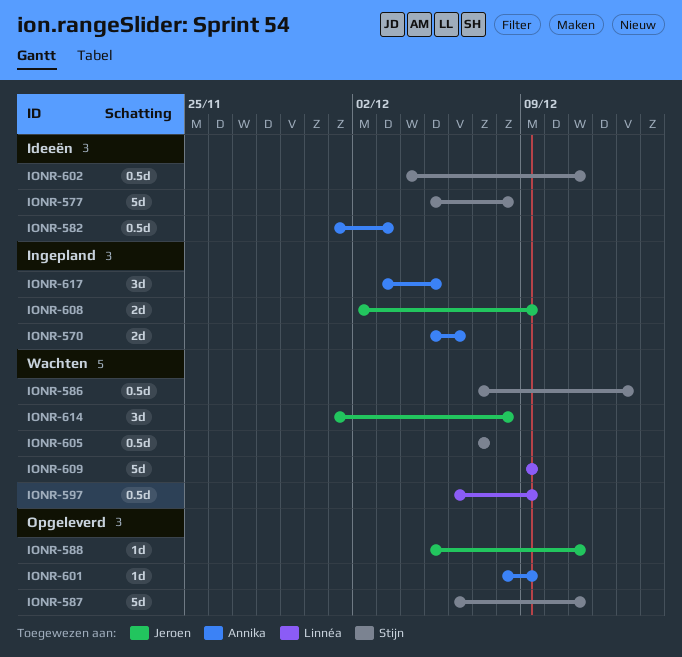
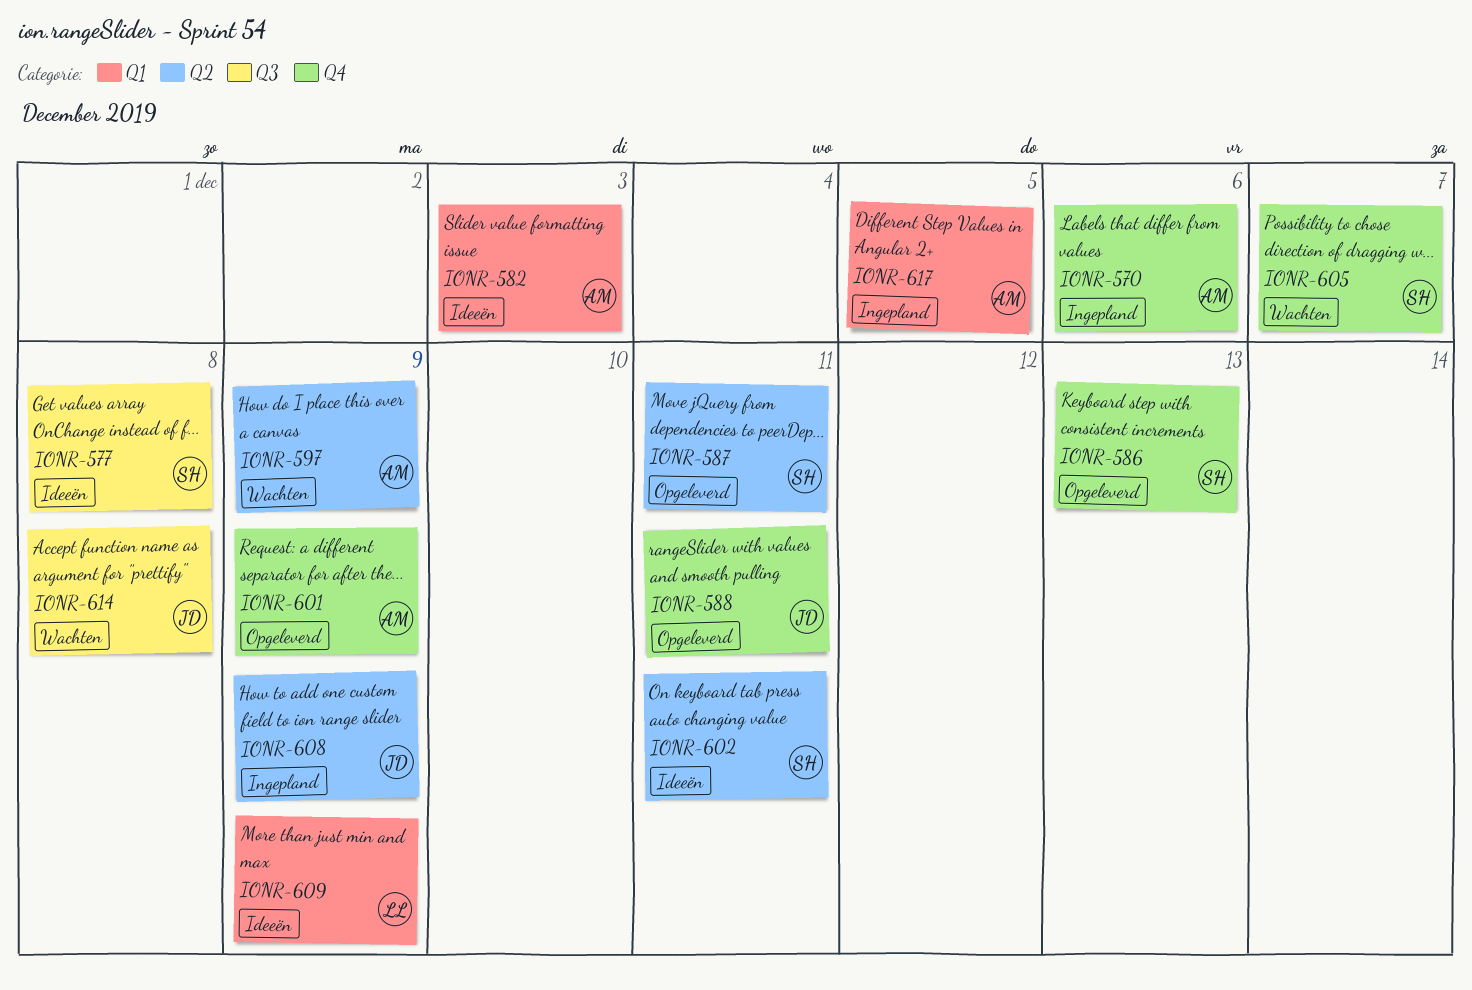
IONR-586, status: Wachten -> Opgeleverd
IONR-597, owner: Linnéa -> Annika
IONR-609, status: Wachten -> Ideeën

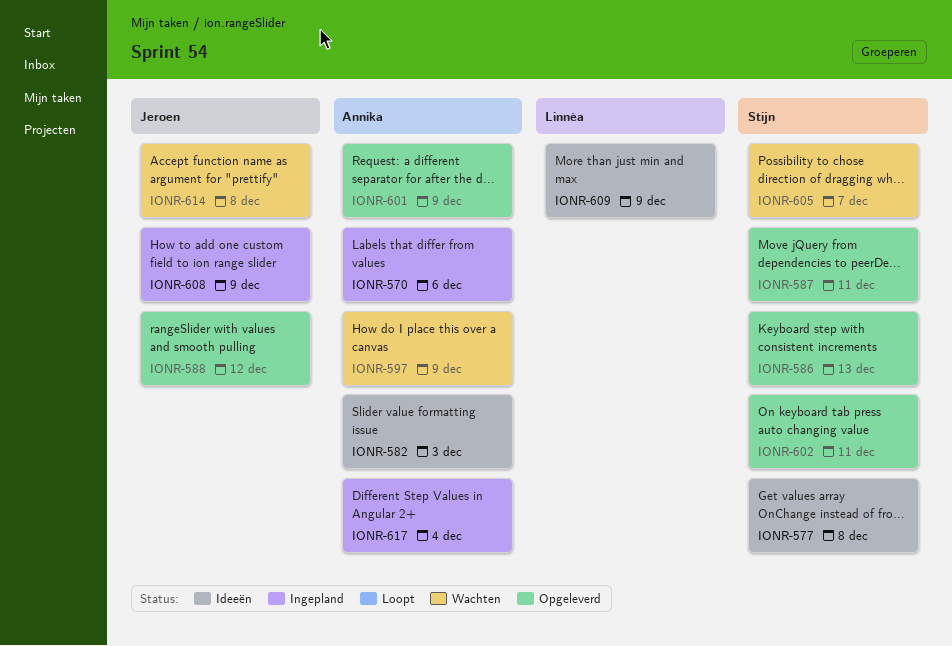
IONR-588, due: Dec 11 -> Dec 12
IONR-602, status: Ideeën -> Opgeleverd
IONR-617, due: Dec 5 -> Dec 4

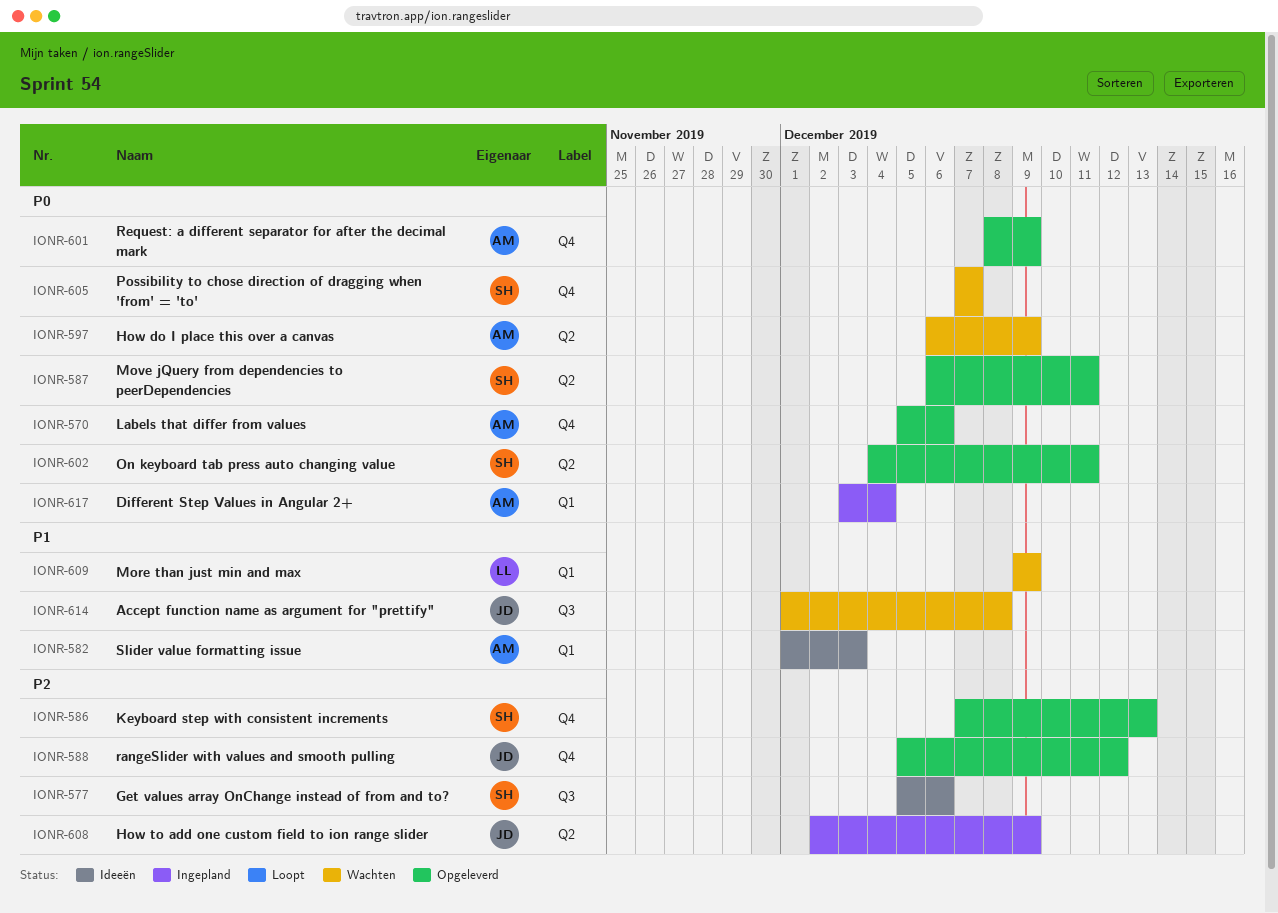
IONR-570, status: Ingepland -> Opgeleverd
IONR-577, due: Dec 8 -> Dec 6
IONR-609, status: Ideeën -> Wachten

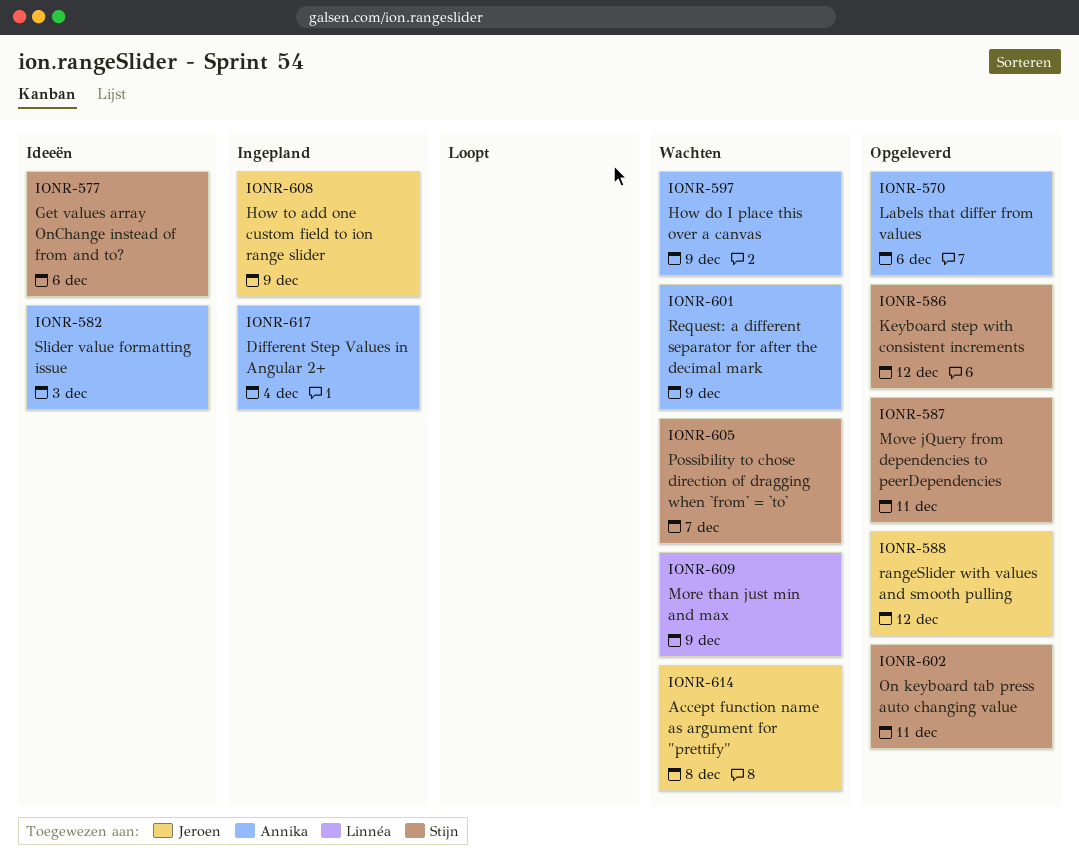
IONR-586, due: Dec 13 -> Dec 12
IONR-601, status: Opgeleverd -> Wachten

